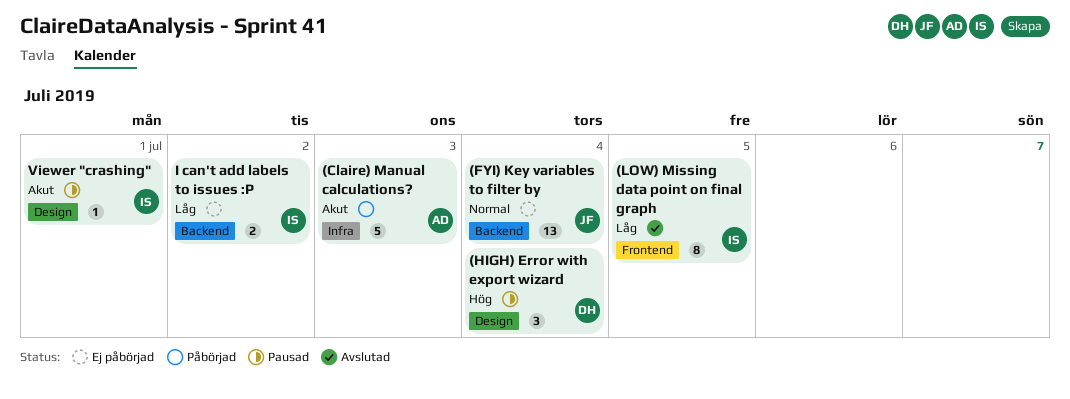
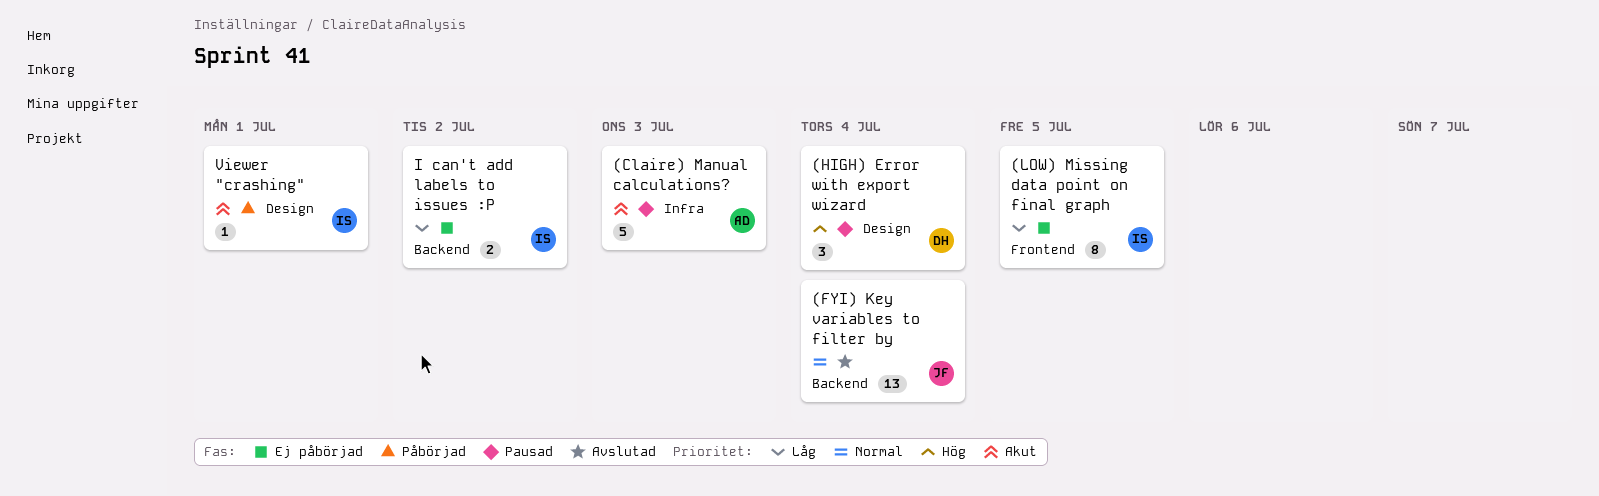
(Claire) Manual calculations?, status: Påbörjad -> Pausad
(FYI) Key variables to filter by, status: Ej påbörjad -> Avslutad
(LOW) Missing data point on final graph, status: Avslutad -> Ej påbörjad
Viewer "crashing", status: Pausad -> Påbörjad

